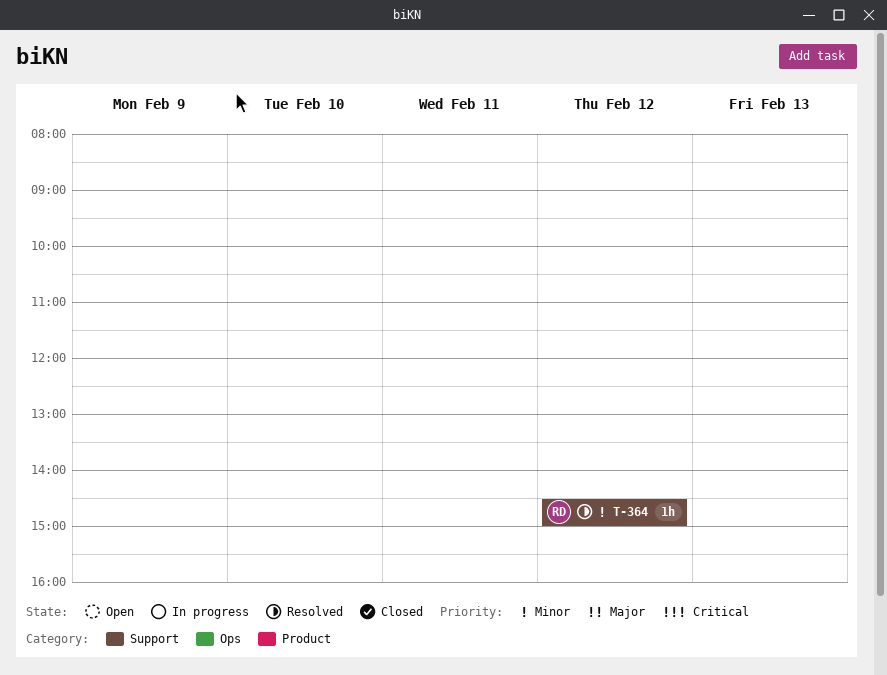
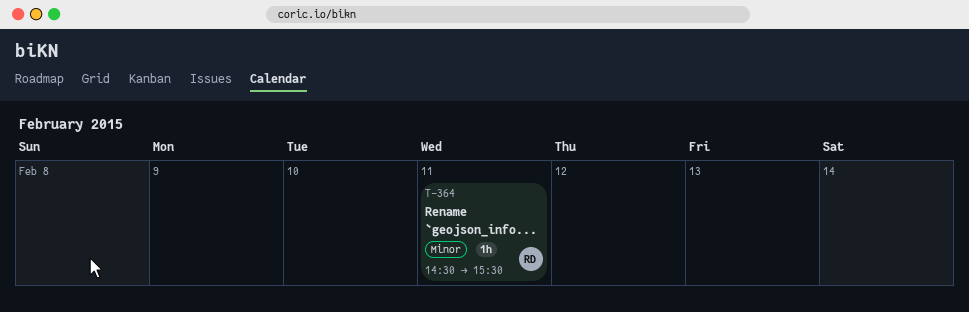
T-364, day: Feb 12 -> Feb 11
T-364, ends: 15:00 -> 15:30

